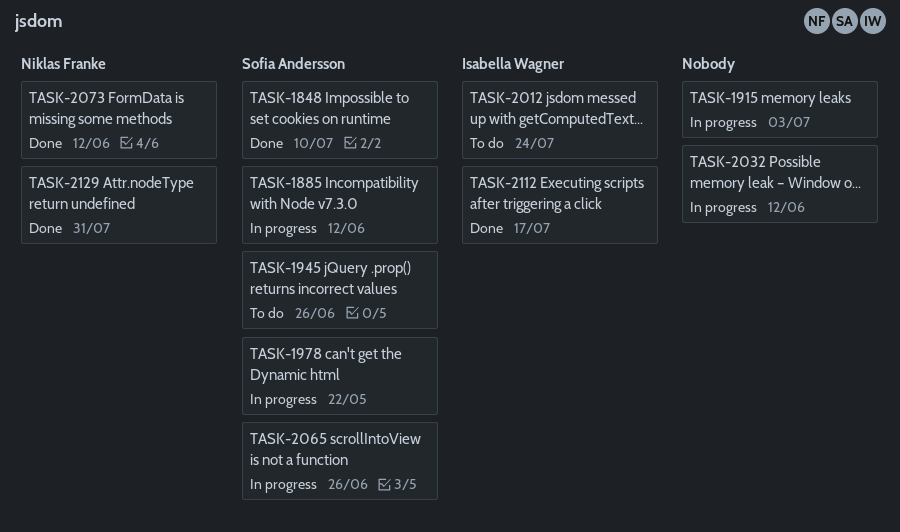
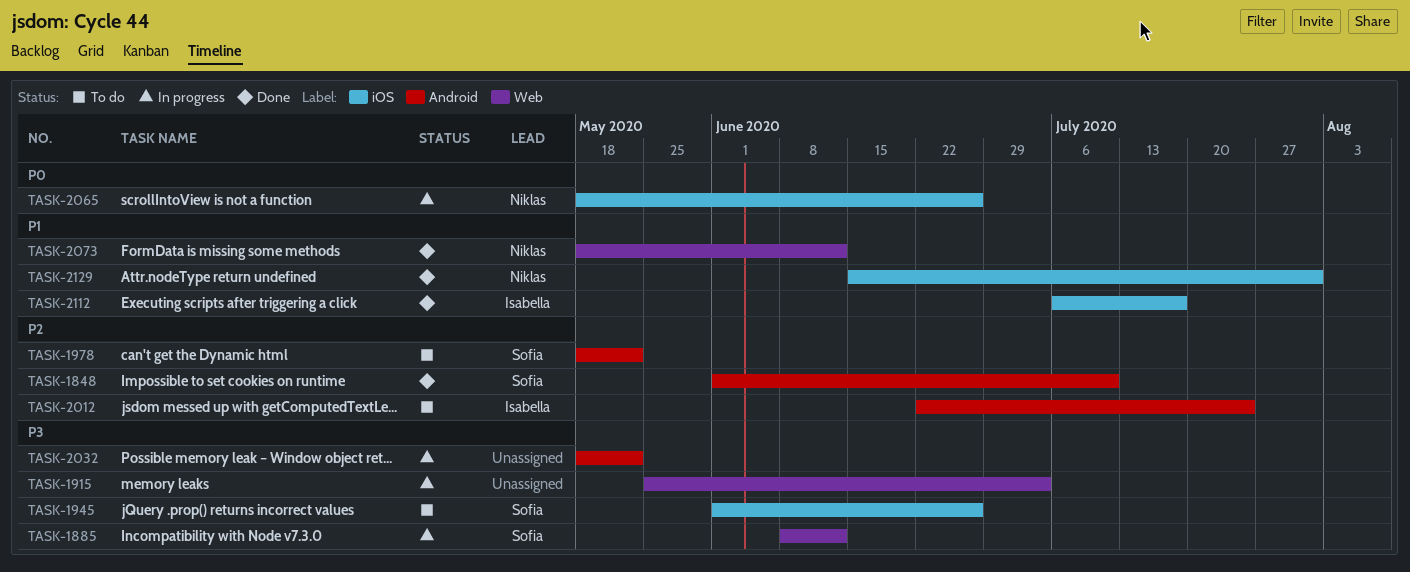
TASK-1978, status: In progress -> To do
TASK-2032, due: Jun 12 -> May 22
TASK-2065, owner: Sofia Andersson -> Niklas Franke

